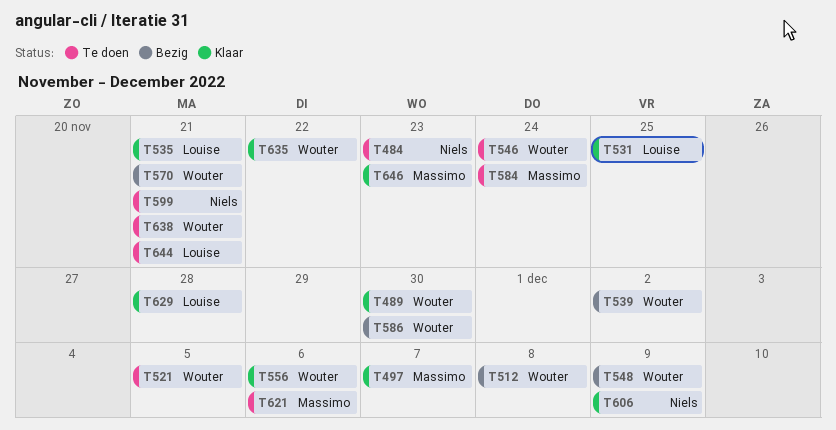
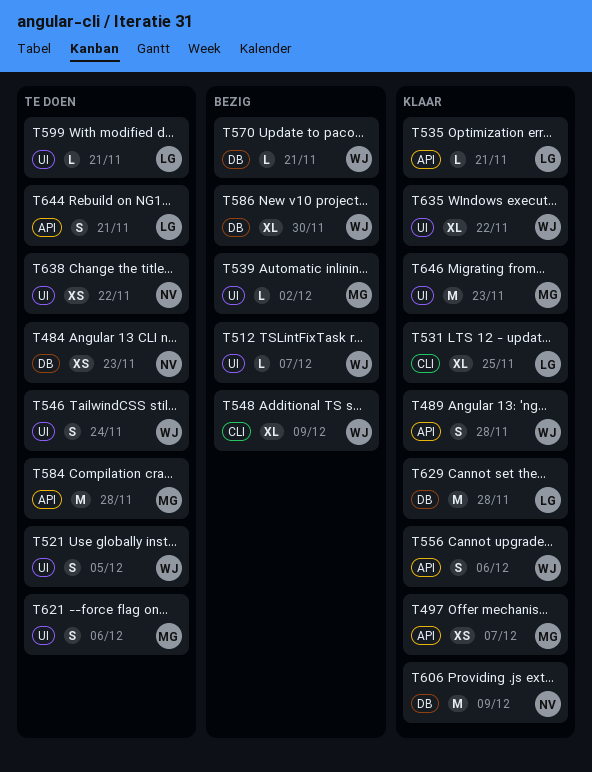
T489, due: Nov 30 -> Nov 28
T512, due: Dec 8 -> Dec 7
T539, owner: Wouter -> Massimo
T584, due: Nov 24 -> Nov 28
T599, owner: Niels -> Louise
T638, owner: Wouter -> Niels
T638, due: Nov 21 -> Nov 22

